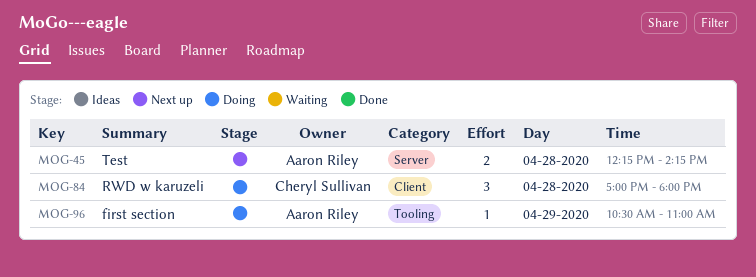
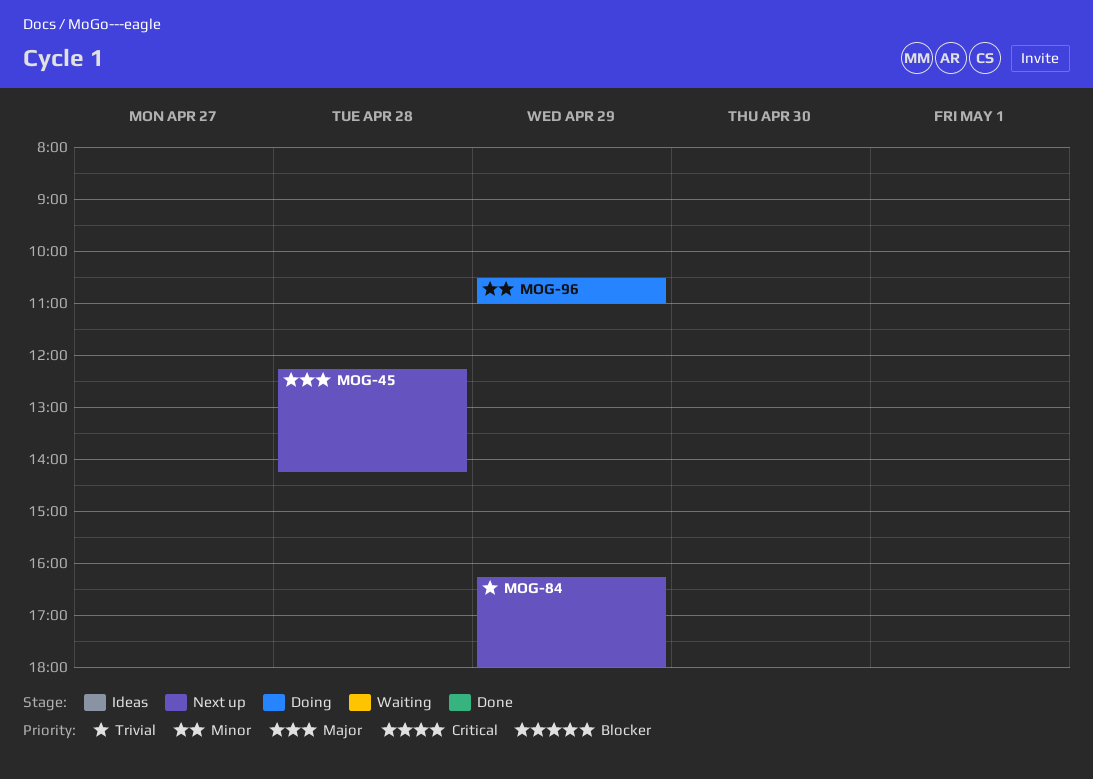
MOG-84, status: Doing -> Next up
MOG-84, day: Apr 28 -> Apr 29
MOG-84, begins: 17:00 -> 16:15

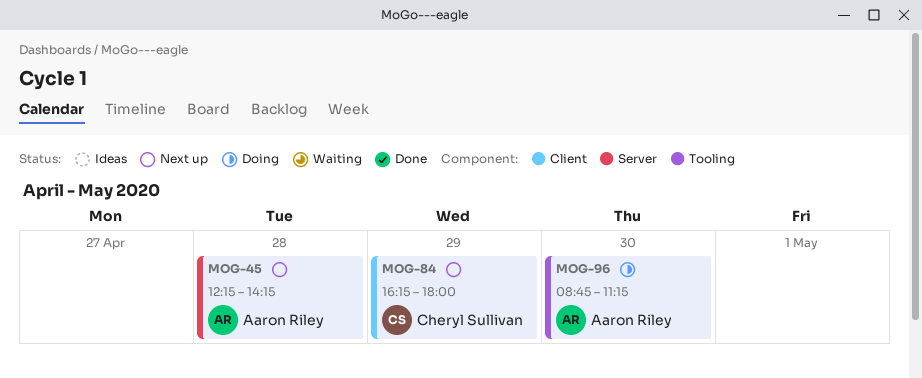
MOG-96, day: Apr 29 -> Apr 30
MOG-96, begins: 10:30 -> 08:45
MOG-96, ends: 11:00 -> 11:15

